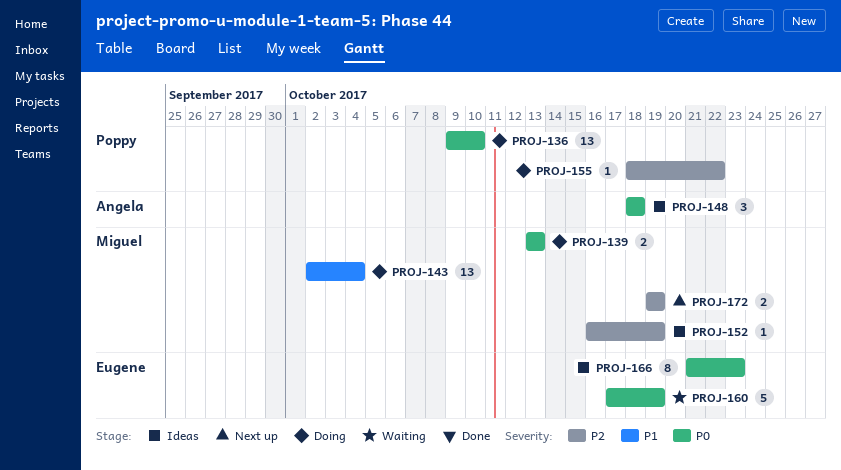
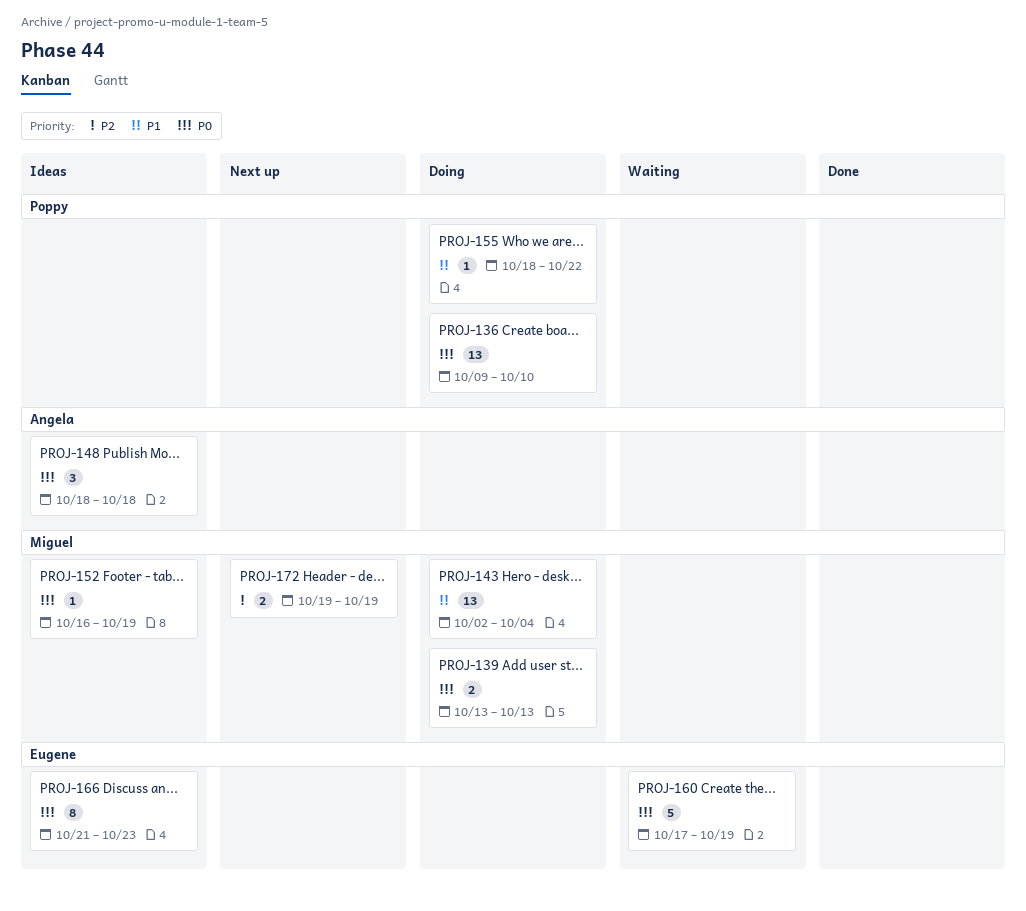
PROJ-152, priority: P2 -> P0
PROJ-155, priority: P2 -> P1

